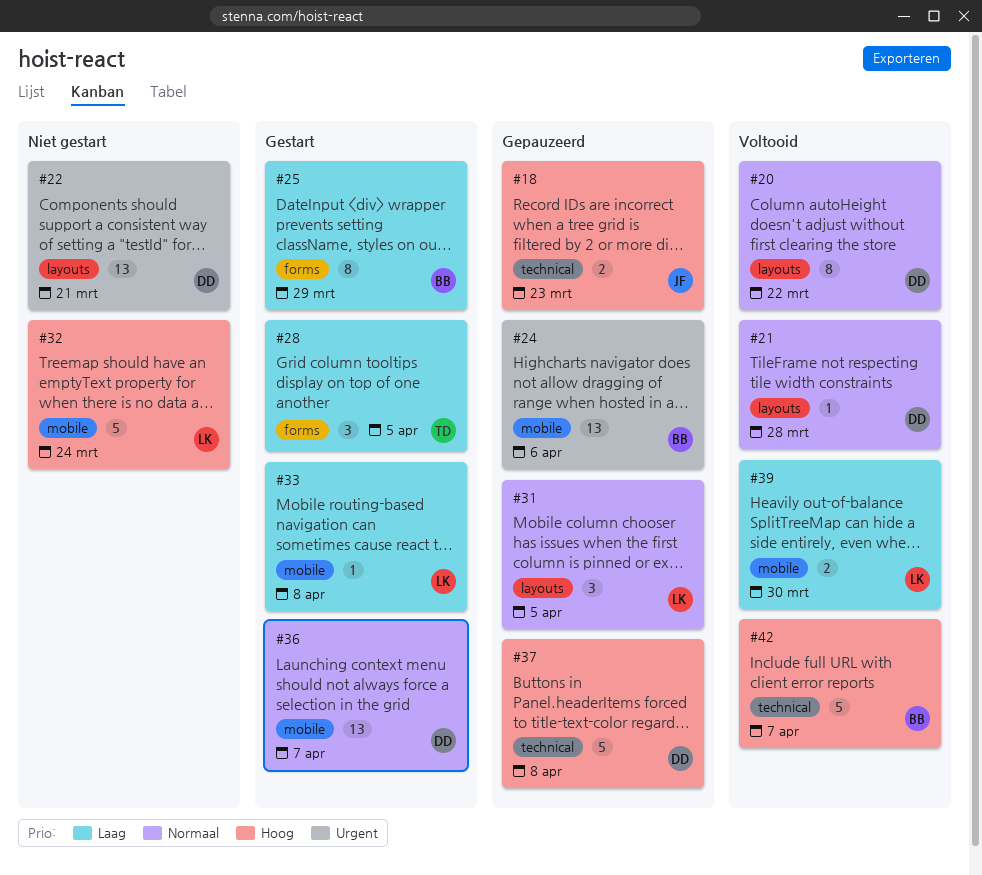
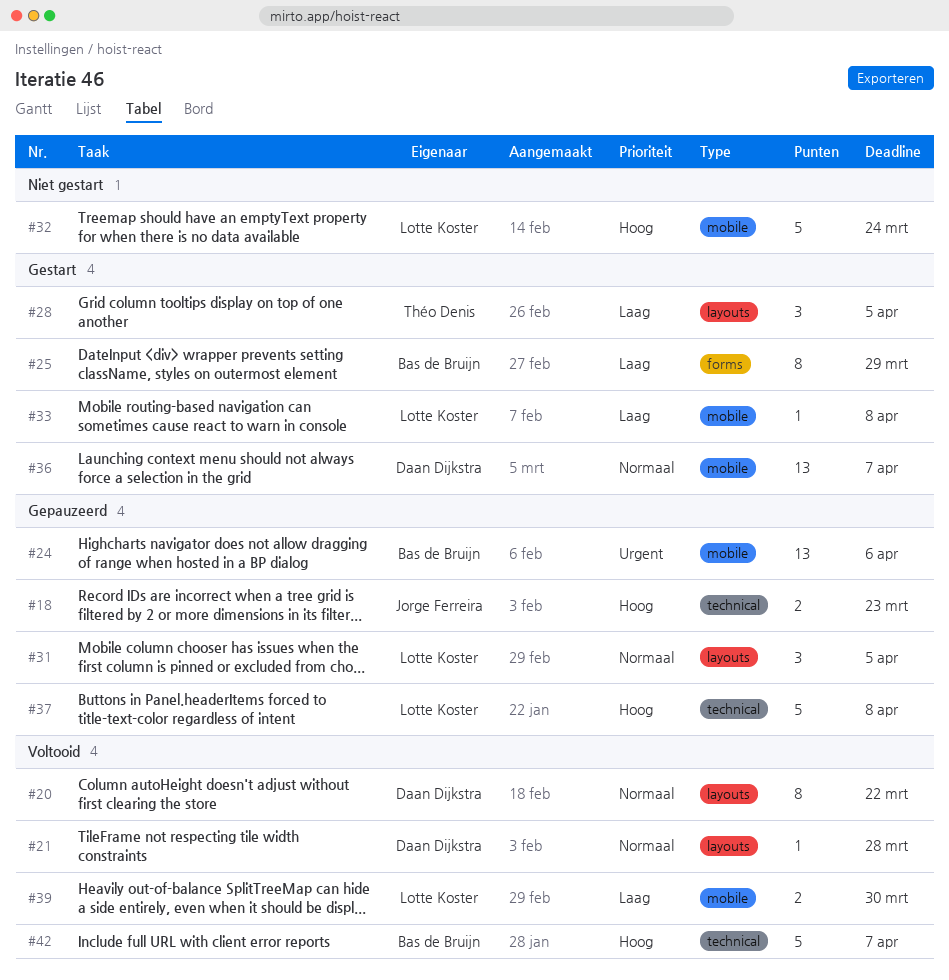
#22: present -> none
#28, label: forms -> layouts
#37, owner: Daan Dijkstra -> Lotte Koster

